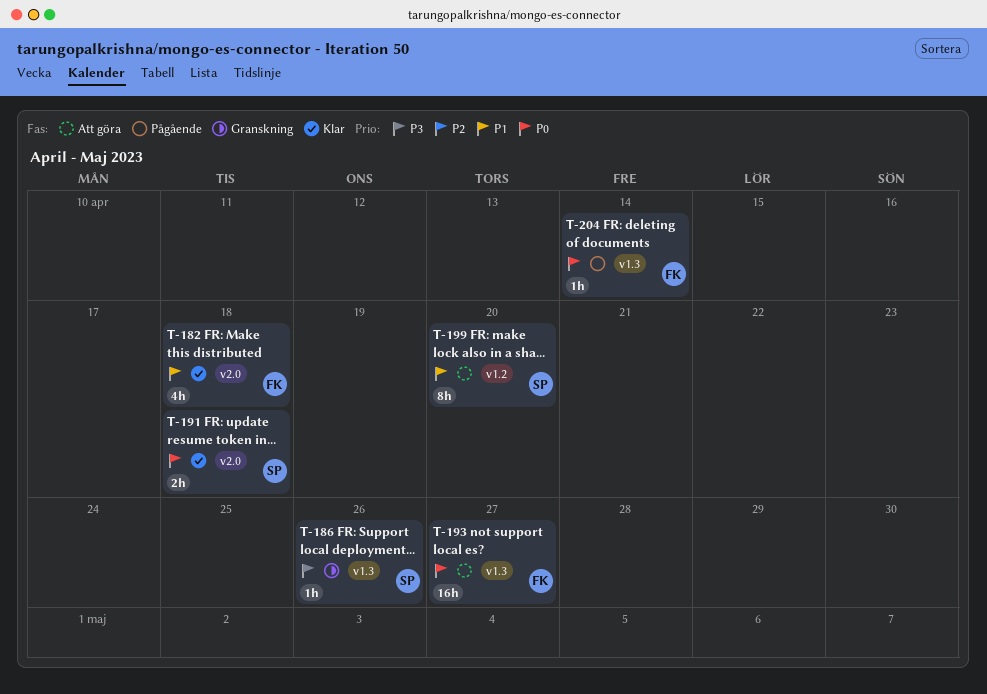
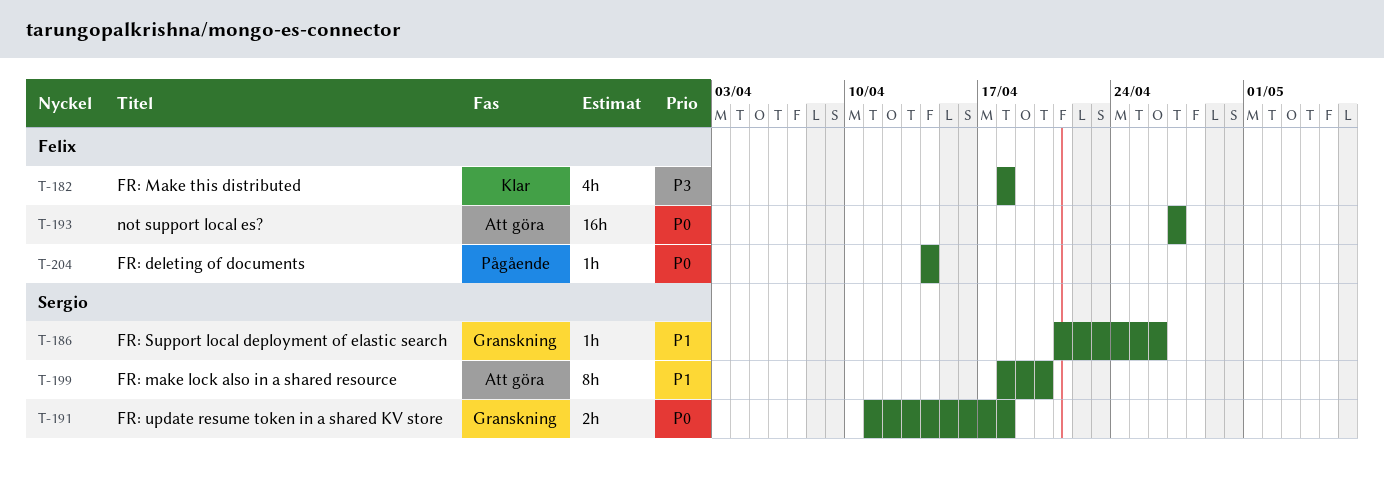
T-182, priority: P1 -> P3
T-186, priority: P3 -> P1
T-191, status: Klar -> Granskning

